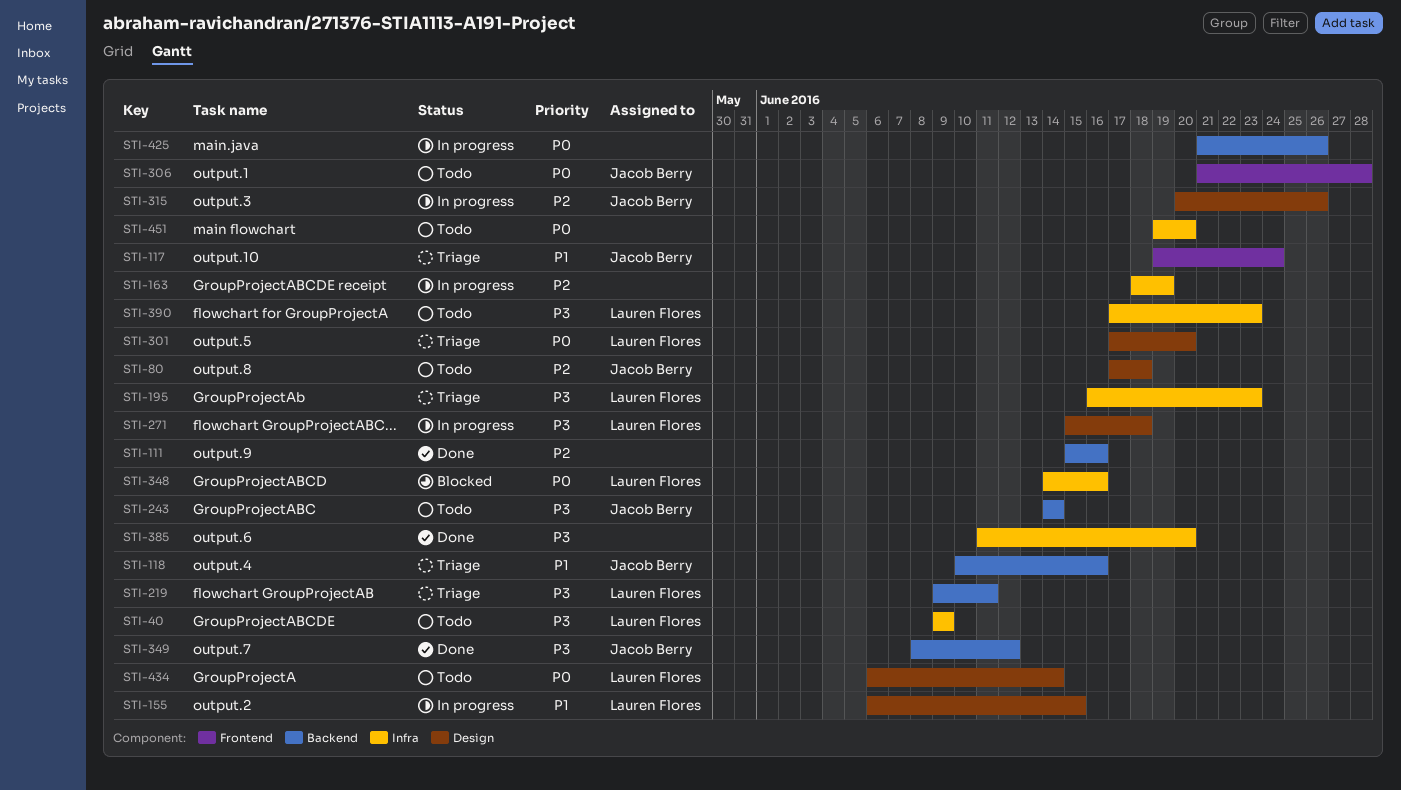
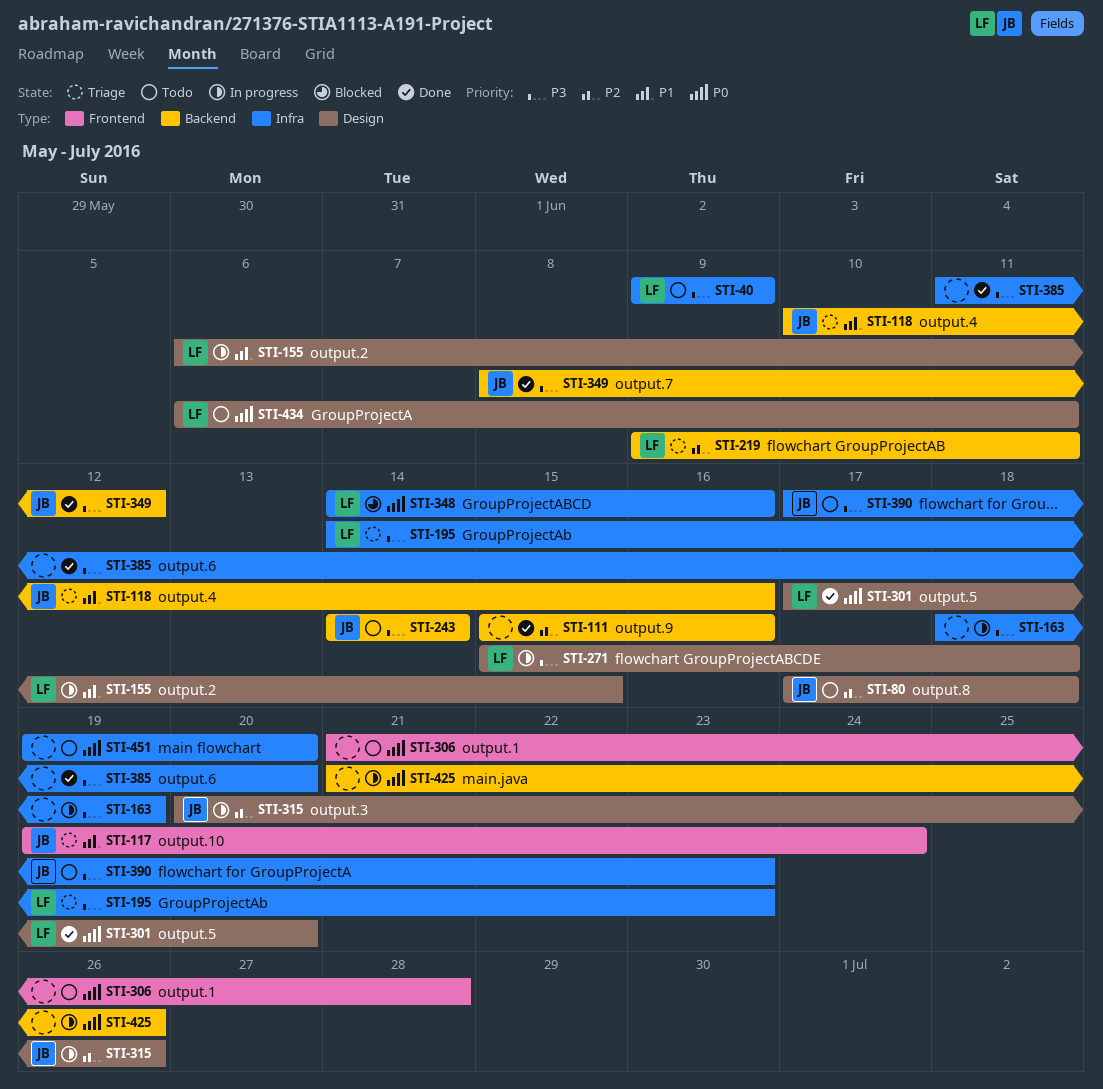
STI-163, priority: P2 -> P3
STI-195, start: Jun 16 -> Jun 14
STI-219, priority: P3 -> P2
STI-301, status: Triage -> Done
STI-306, owner: Jacob Berry -> none
STI-390, owner: Lauren Flores -> Jacob Berry
STI-434, due: Jun 14 -> Jun 11

